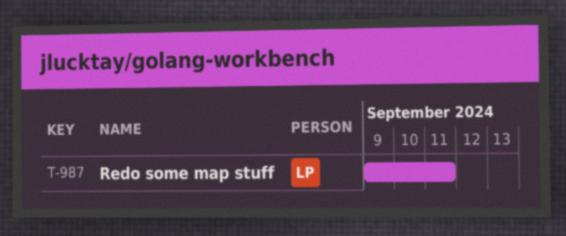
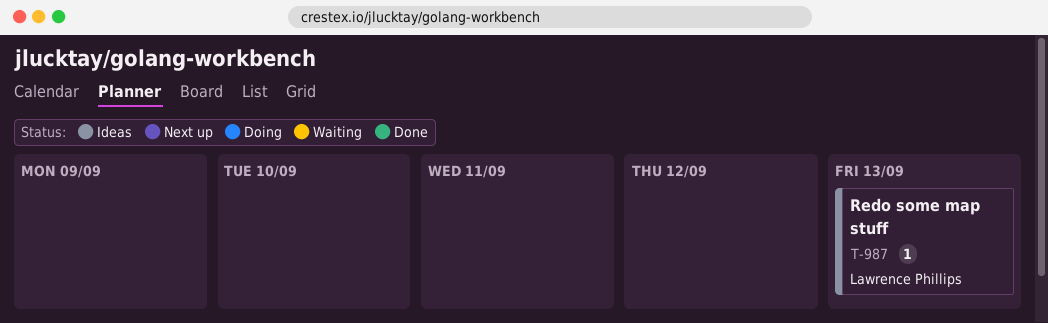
T-987, due: Sep 11 -> Sep 13

